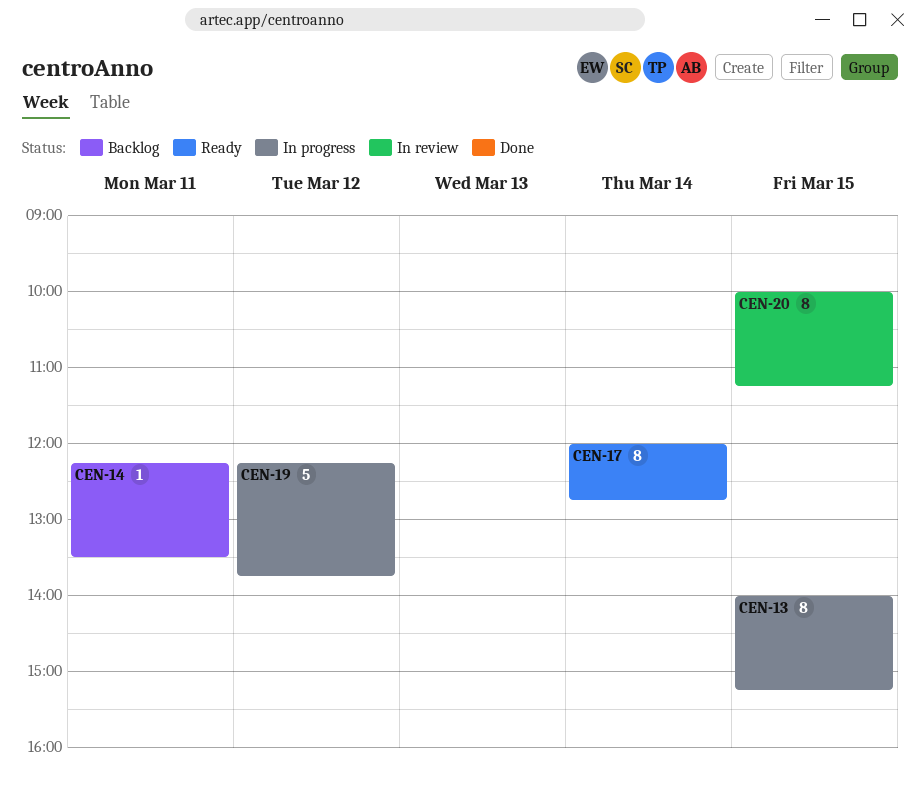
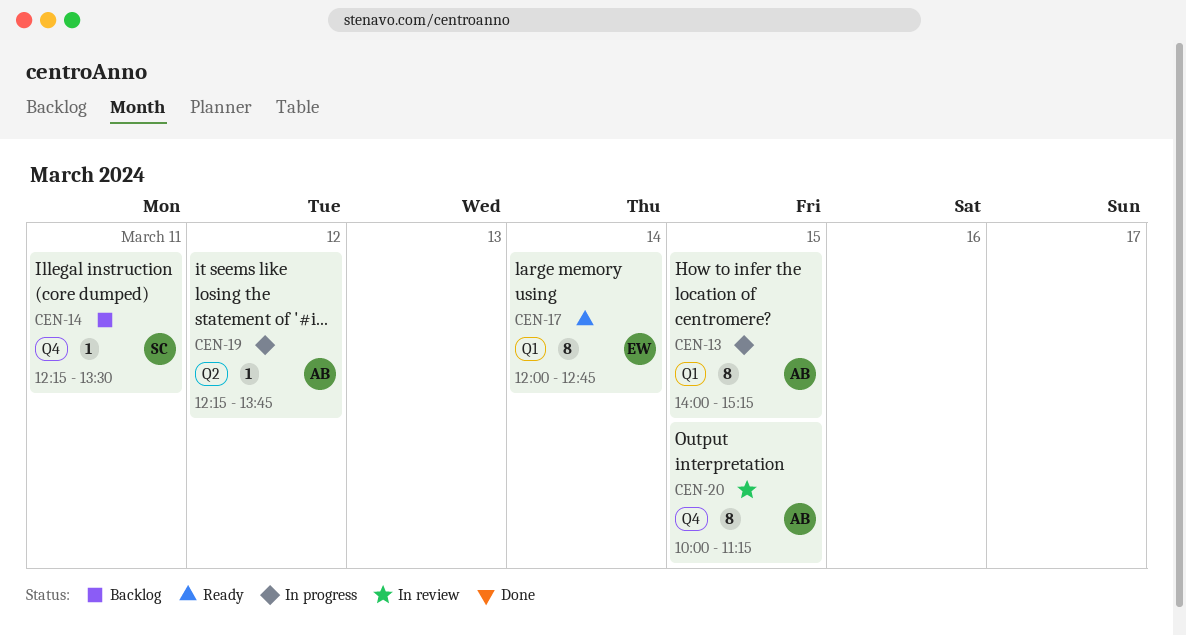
CEN-19, estimate: 5 -> 1

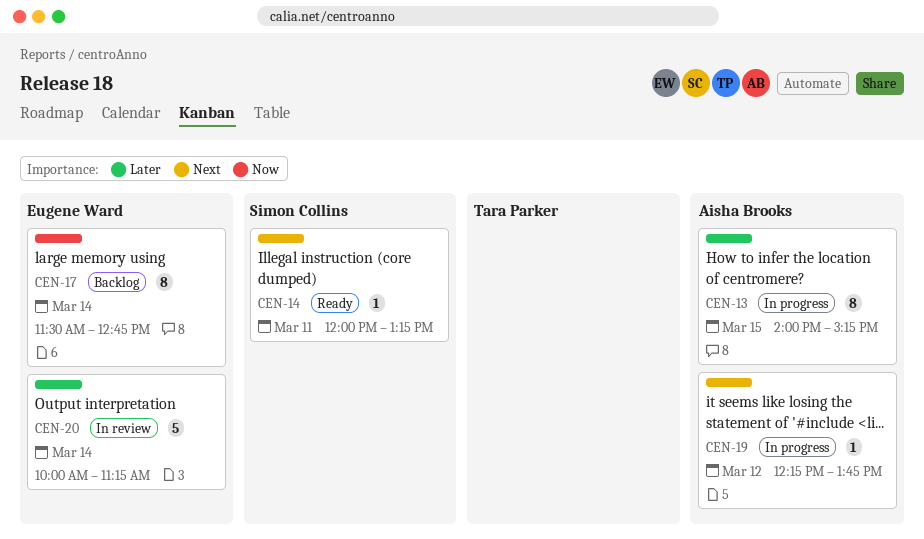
CEN-14, status: Backlog -> Ready
CEN-14, begins: 12:15 -> 12:00
CEN-14, ends: 13:30 -> 13:15
CEN-17, status: Ready -> Backlog
CEN-17, begins: 12:00 -> 11:30
CEN-20, owner: Aisha Brooks -> Eugene Ward
CEN-20, estimate: 8 -> 5
CEN-20, day: Mar 15 -> Mar 14

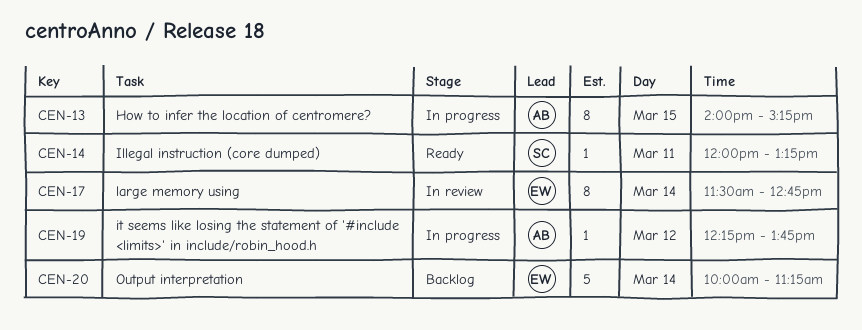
CEN-17, status: Backlog -> In review
CEN-20, status: In review -> Backlog

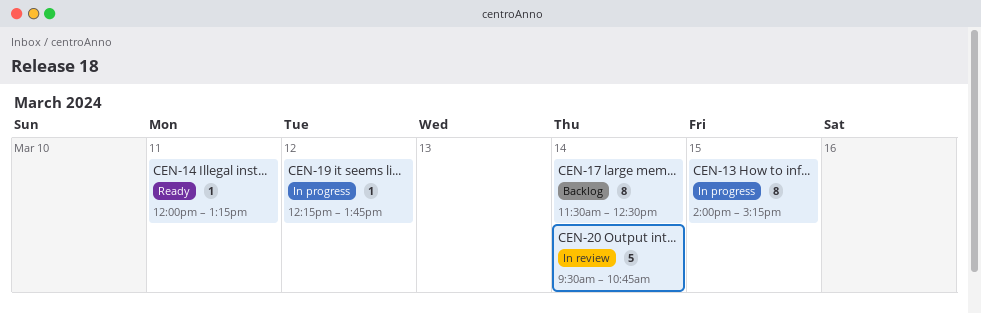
CEN-17, status: In review -> Backlog
CEN-17, ends: 12:45 -> 12:30
CEN-20, status: Backlog -> In review
CEN-20, begins: 10:00 -> 09:30
CEN-20, ends: 11:15 -> 10:45

